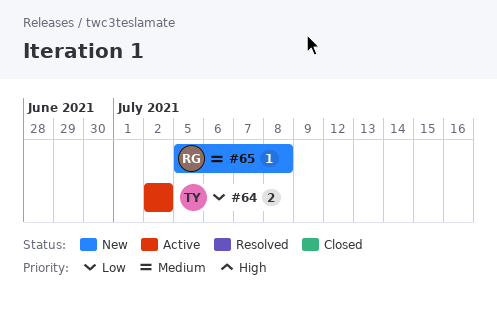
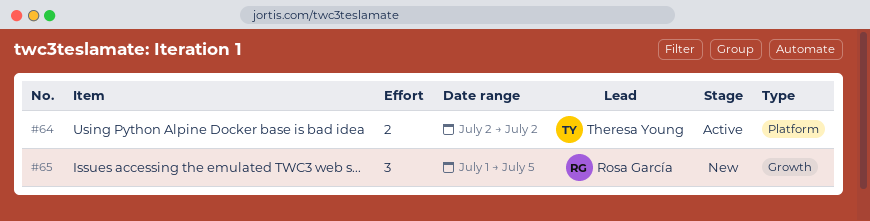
#65, estimate: 1 -> 3
#65, start: Jul 5 -> Jul 1
#65, due: Jul 8 -> Jul 5

